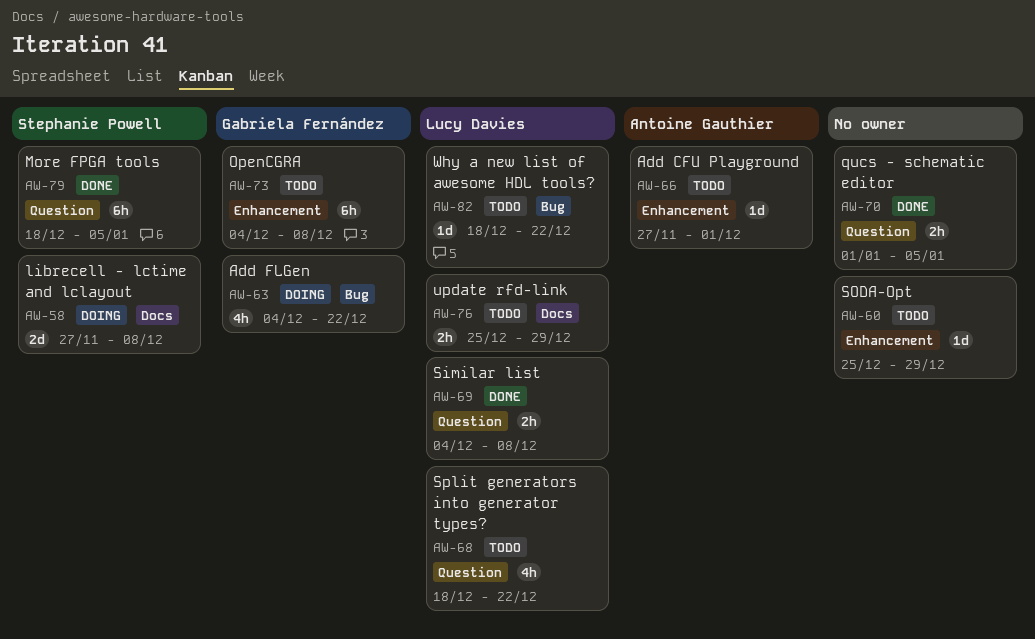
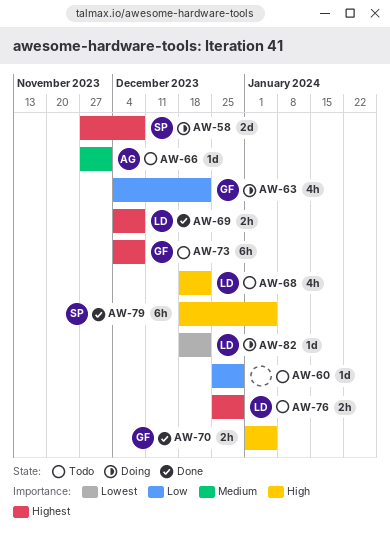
AW-70, owner: none -> Gabriela Fernández
AW-82, status: Todo -> Doing

